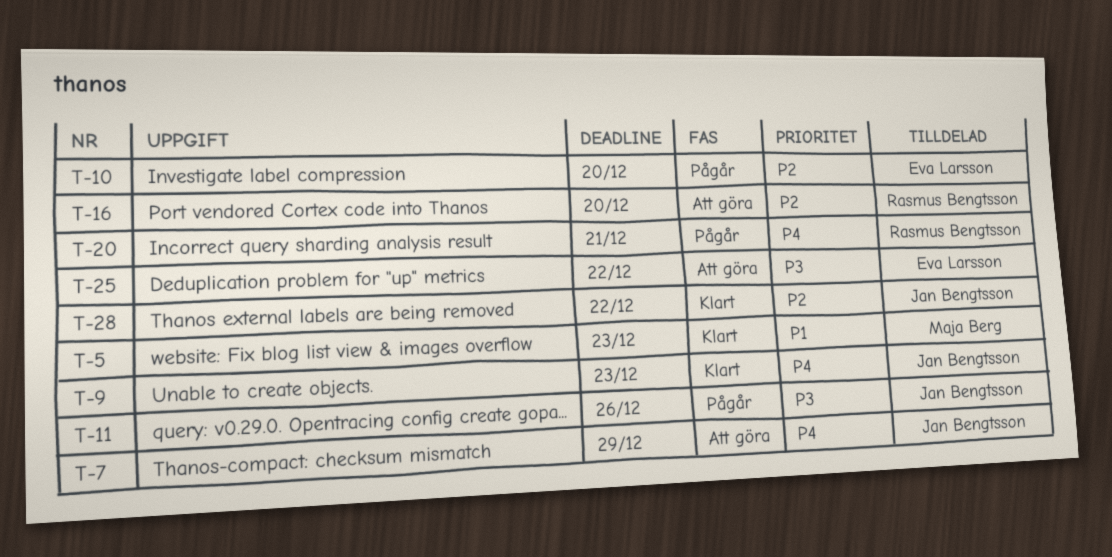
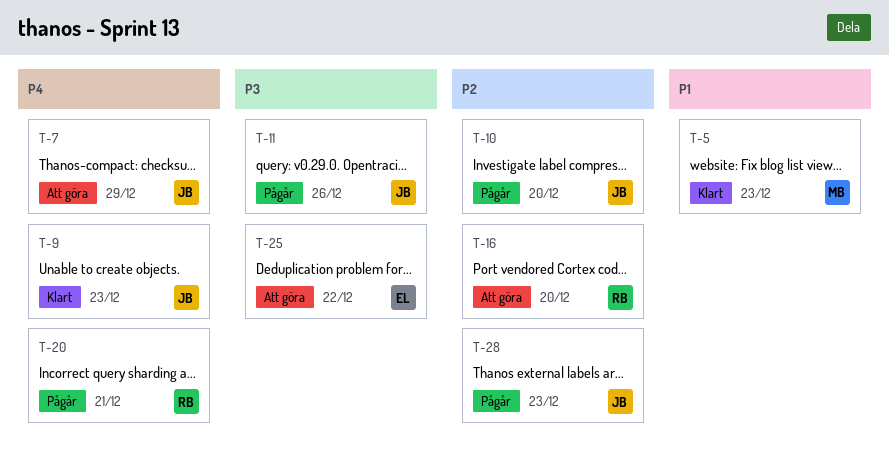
T-10, owner: Eva Larsson -> Jan Bengtsson
T-28, status: Klart -> Pågår
T-28, due: Dec 22 -> Dec 23

